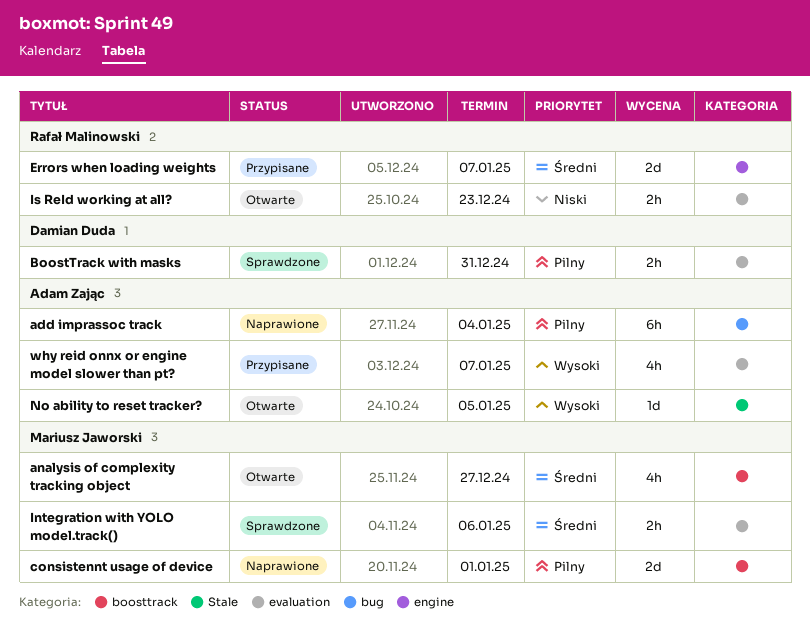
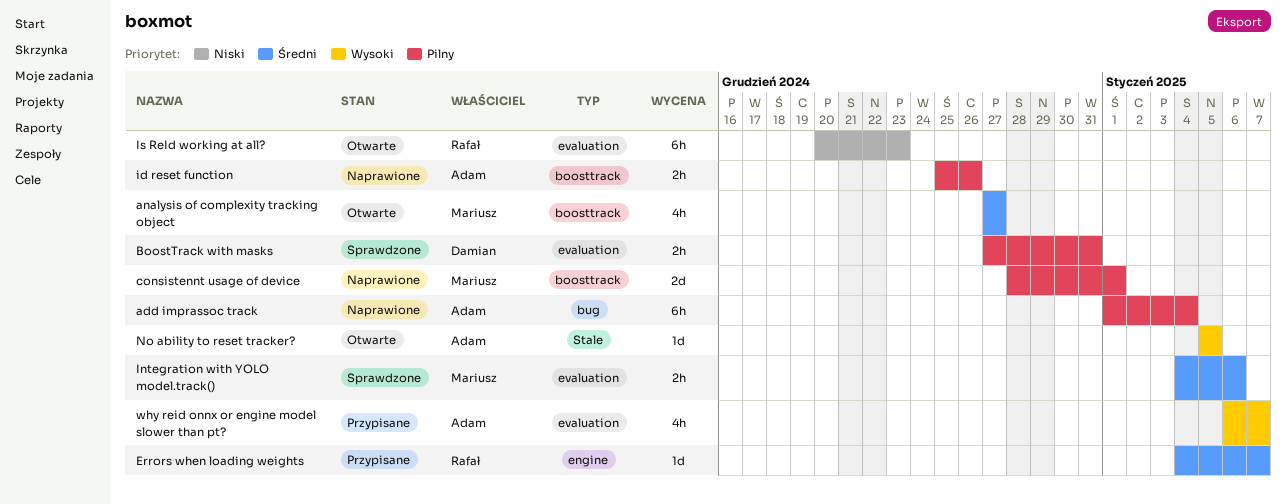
Errors when loading weights, estimate: 2d -> 1d
id reset function: none -> present
Is ReId working at all?, estimate: 2h -> 6h

